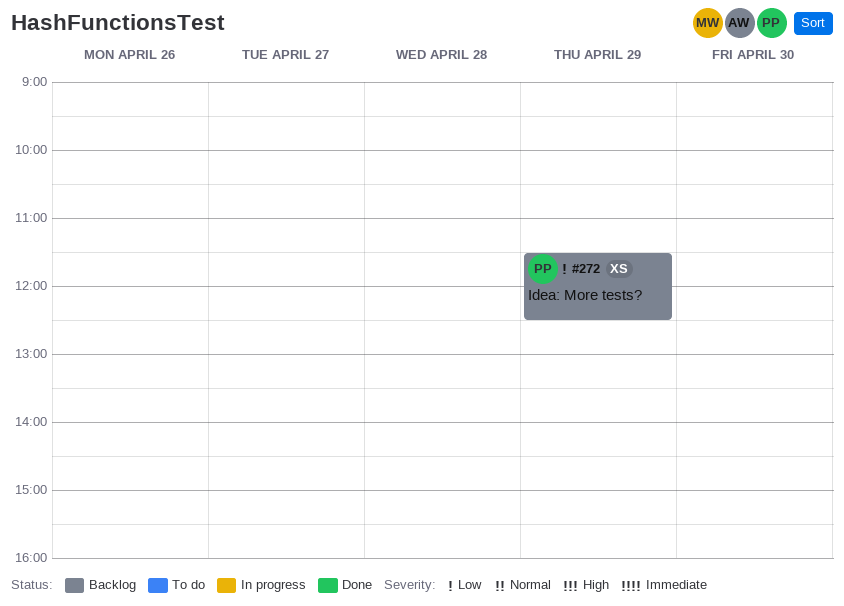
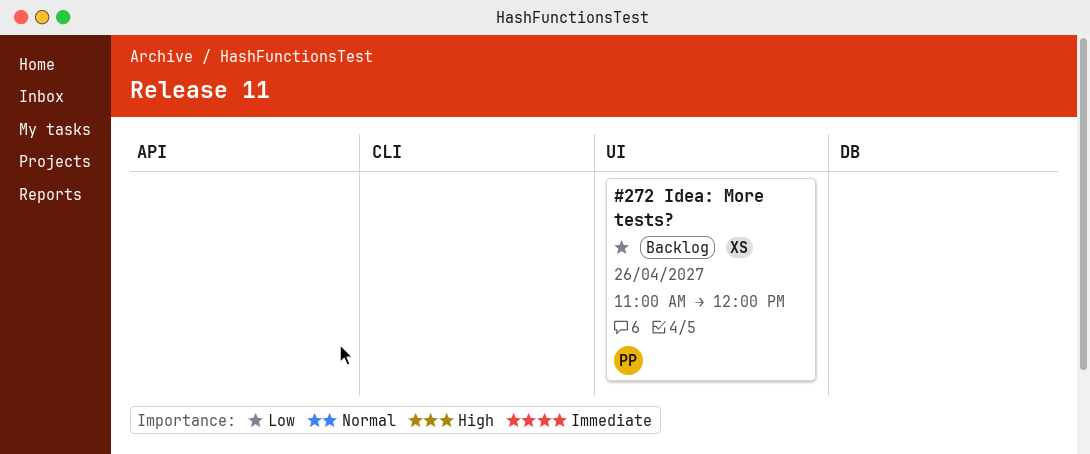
#272, day: Apr 29 -> Apr 26
#272, begins: 11:30 -> 11:00
#272, ends: 12:30 -> 12:00

